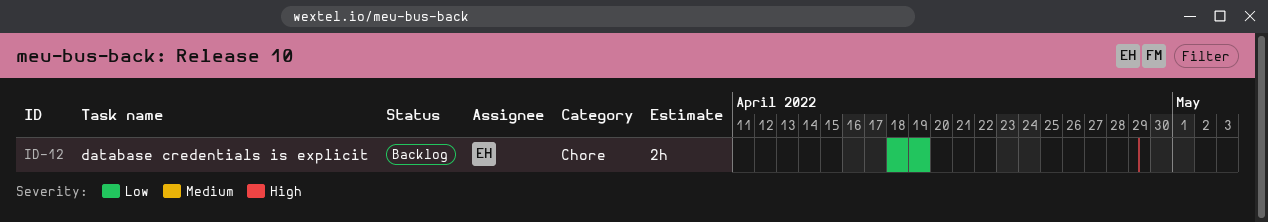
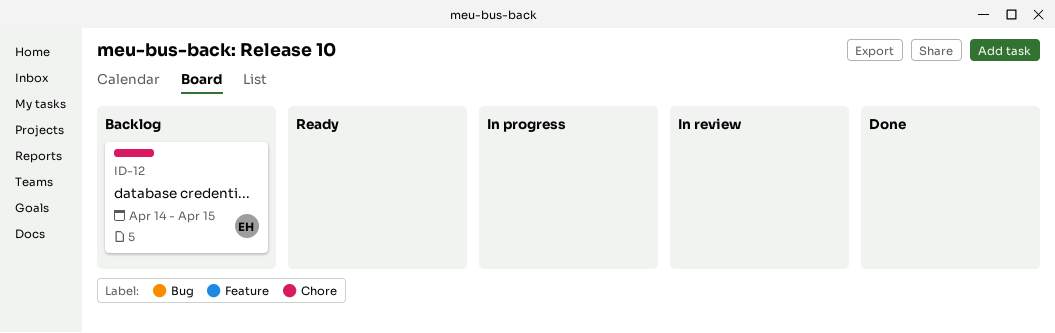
ID-12, start: Apr 18 -> Apr 14
ID-12, due: Apr 19 -> Apr 15

